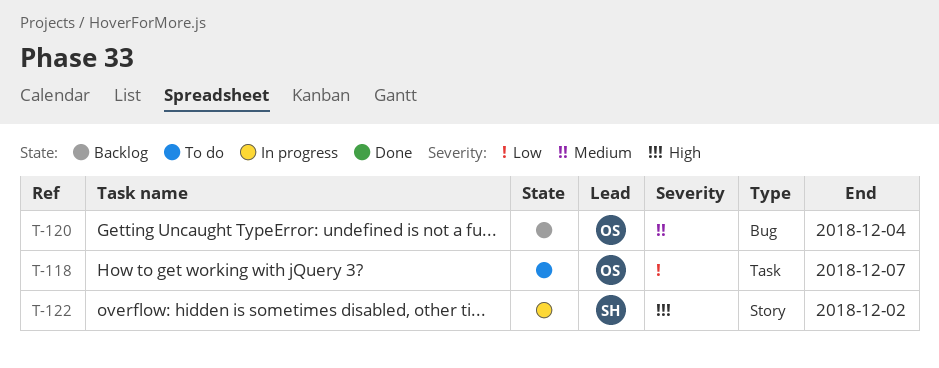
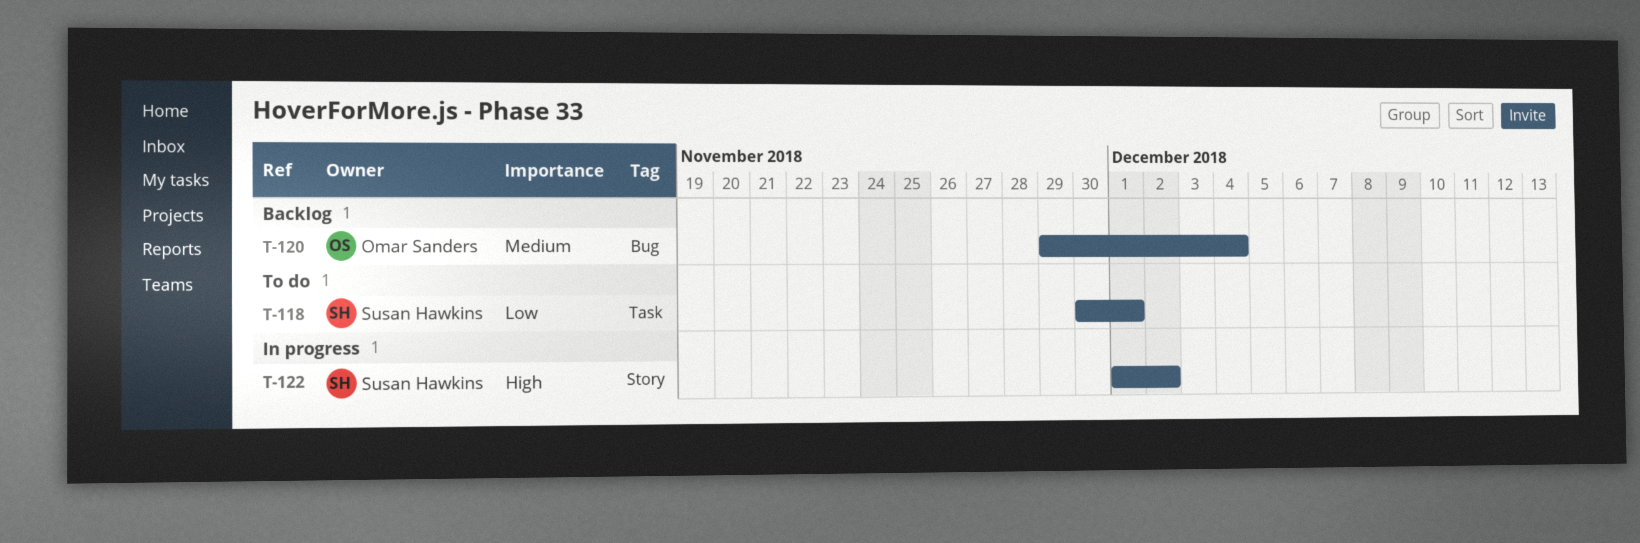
T-118, owner: Omar Sanders -> Susan Hawkins
T-118, due: Dec 7 -> Dec 1

